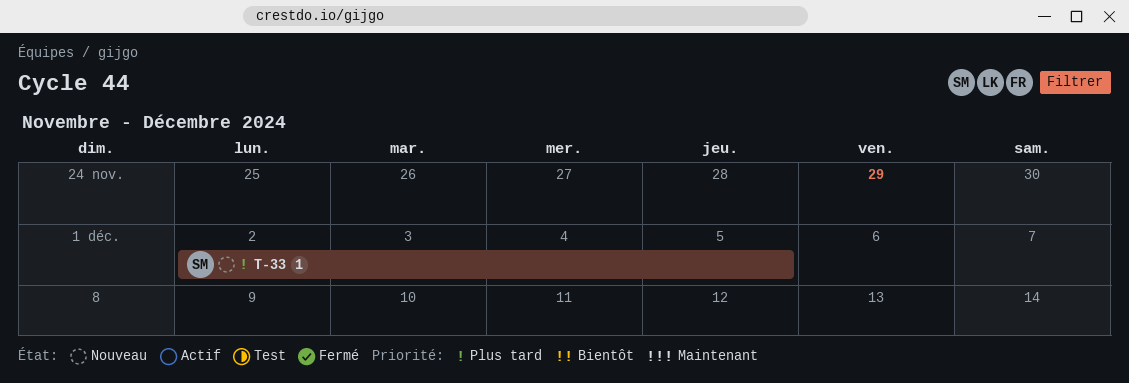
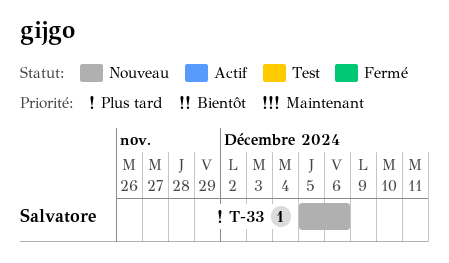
T-33, start: Dec 2 -> Dec 5
T-33, due: Dec 5 -> Dec 6

